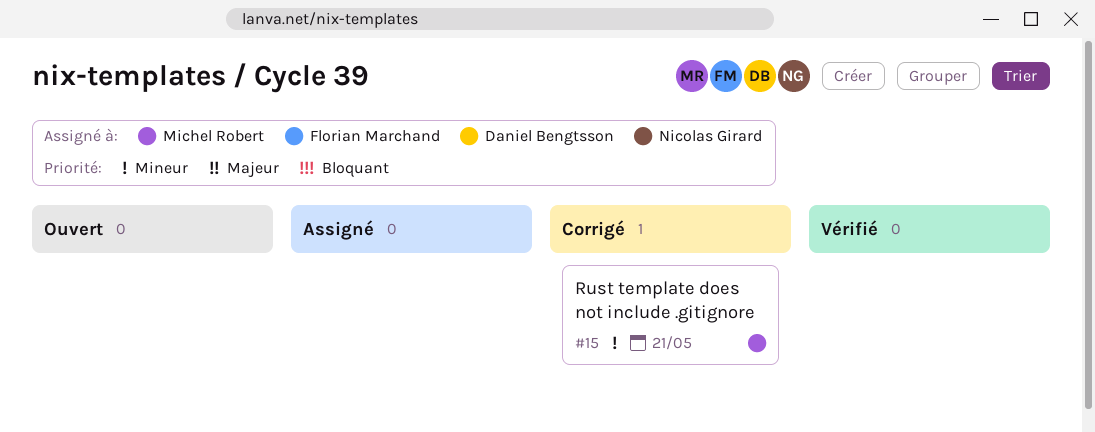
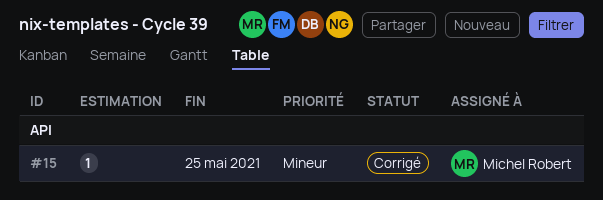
#15, due: May 21 -> May 25

